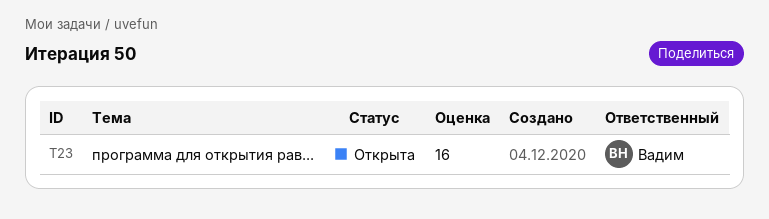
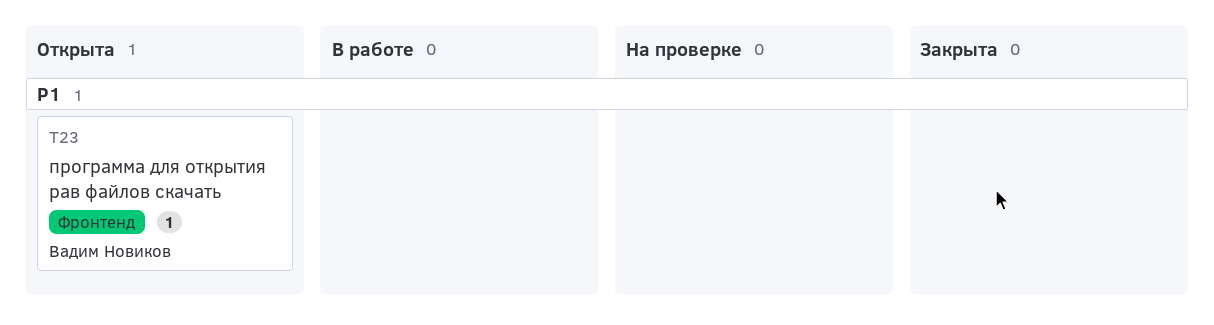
T23, estimate: 16 -> 1

